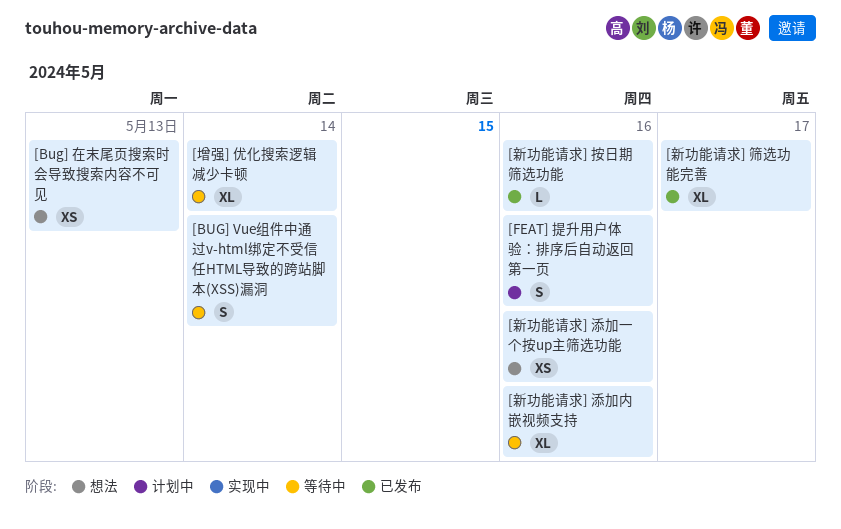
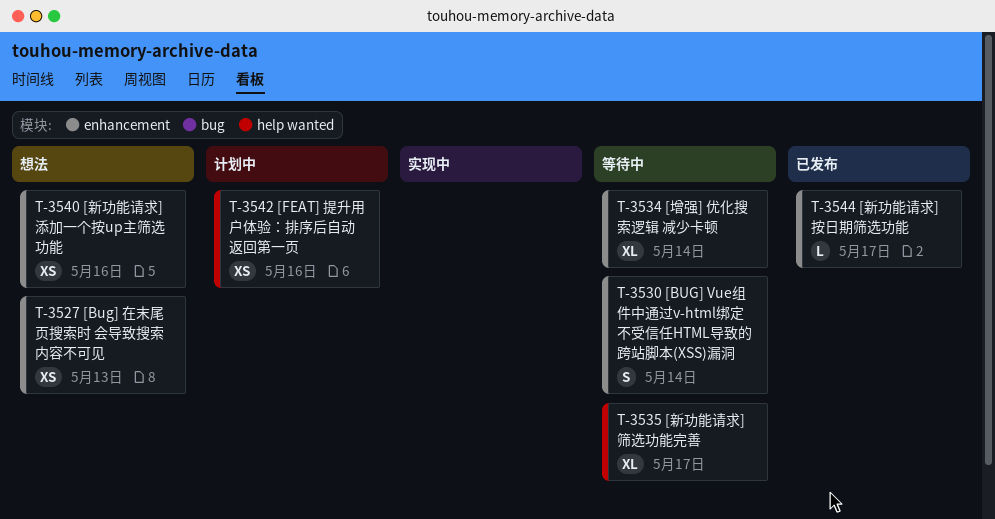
[FEAT] 提升用户体验：排序后自动返回第一页, estimate: S -> XS
[新功能请求] 按日期筛选功能, due: May 16 -> May 17
[新功能请求] 添加内嵌视频支持: present -> none
[新功能请求] 筛选功能完善, status: 已发布 -> 等待中

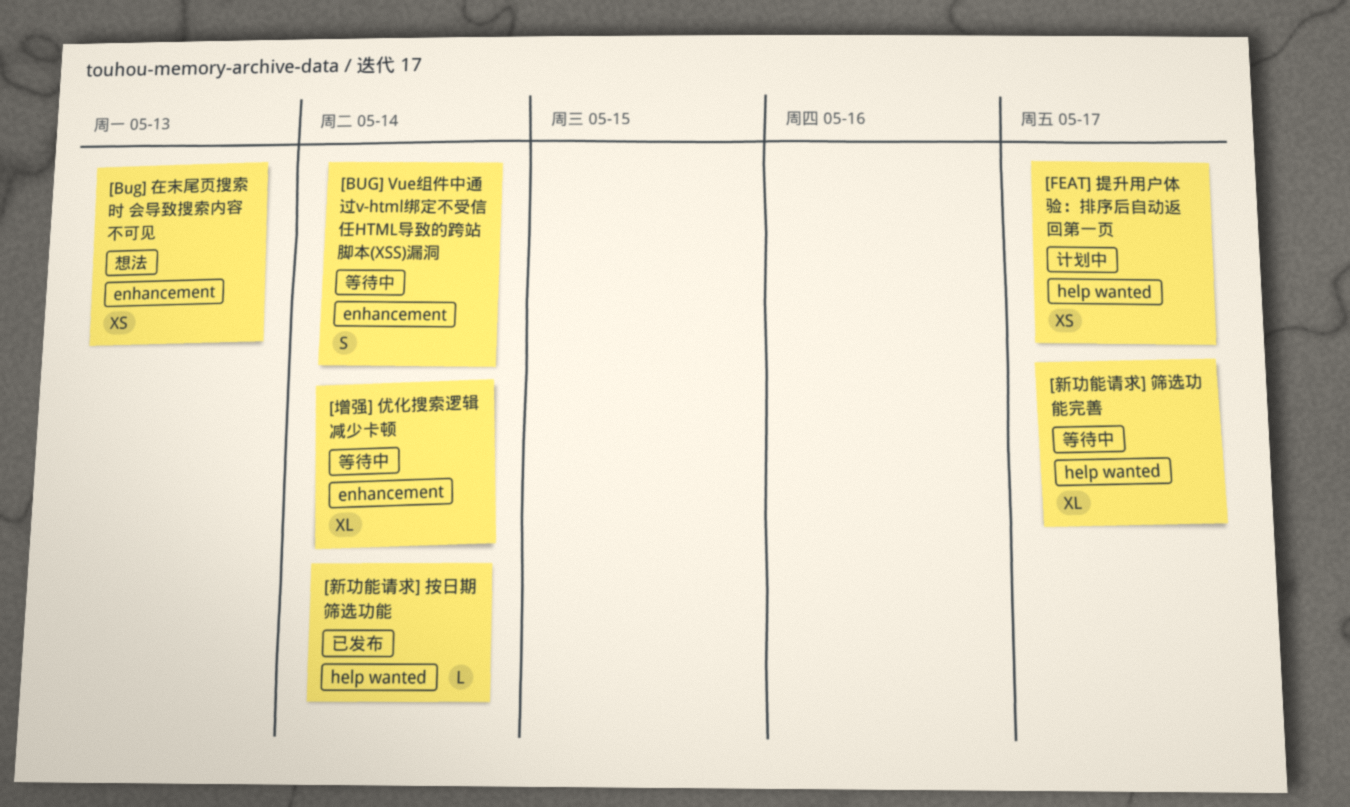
[FEAT] 提升用户体验：排序后自动返回第一页, due: May 16 -> May 17
[新功能请求] 按日期筛选功能, label: enhancement -> help wanted
[新功能请求] 按日期筛选功能, due: May 17 -> May 14
[新功能请求] 添加一个按up主筛选功能: present -> none

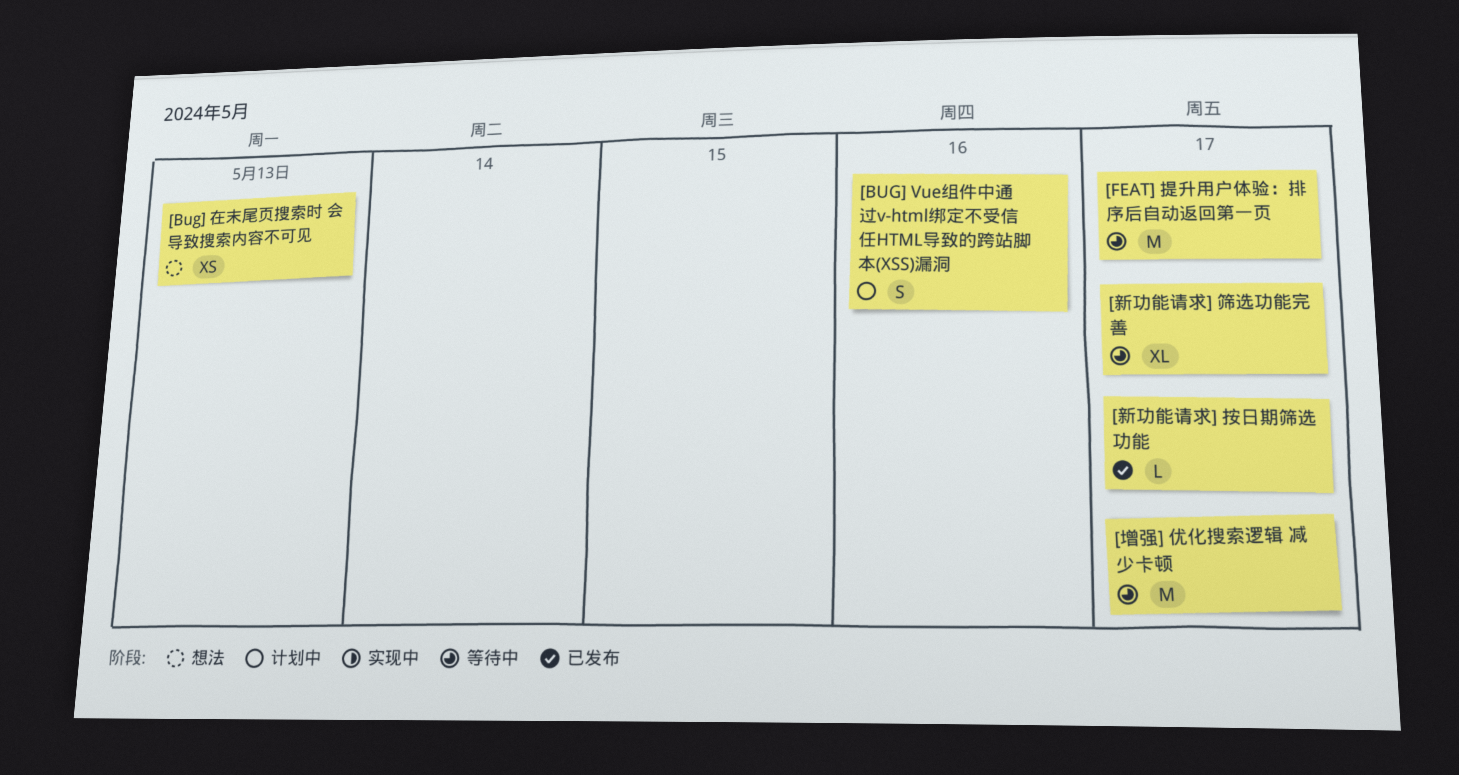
[BUG] Vue组件中通过v-html绑定不受信任HTML导致的跨站脚本(XSS)漏洞, status: 等待中 -> 计划中
[BUG] Vue组件中通过v-html绑定不受信任HTML导致的跨站脚本(XSS)漏洞, due: May 14 -> May 16
[FEAT] 提升用户体验：排序后自动返回第一页, status: 计划中 -> 等待中
[FEAT] 提升用户体验：排序后自动返回第一页, estimate: XS -> M
[增强] 优化搜索逻辑 减少卡顿, estimate: XL -> M
[增强] 优化搜索逻辑 减少卡顿, due: May 14 -> May 17
[新功能请求] 按日期筛选功能, due: May 14 -> May 17

